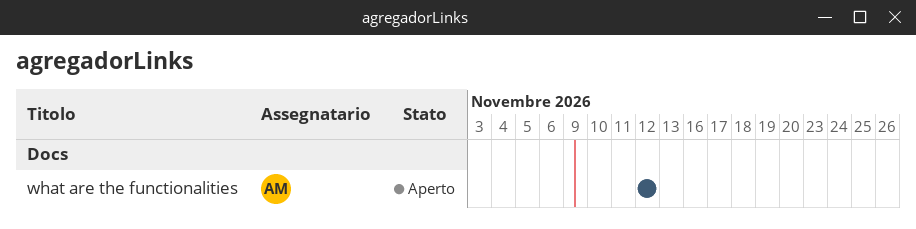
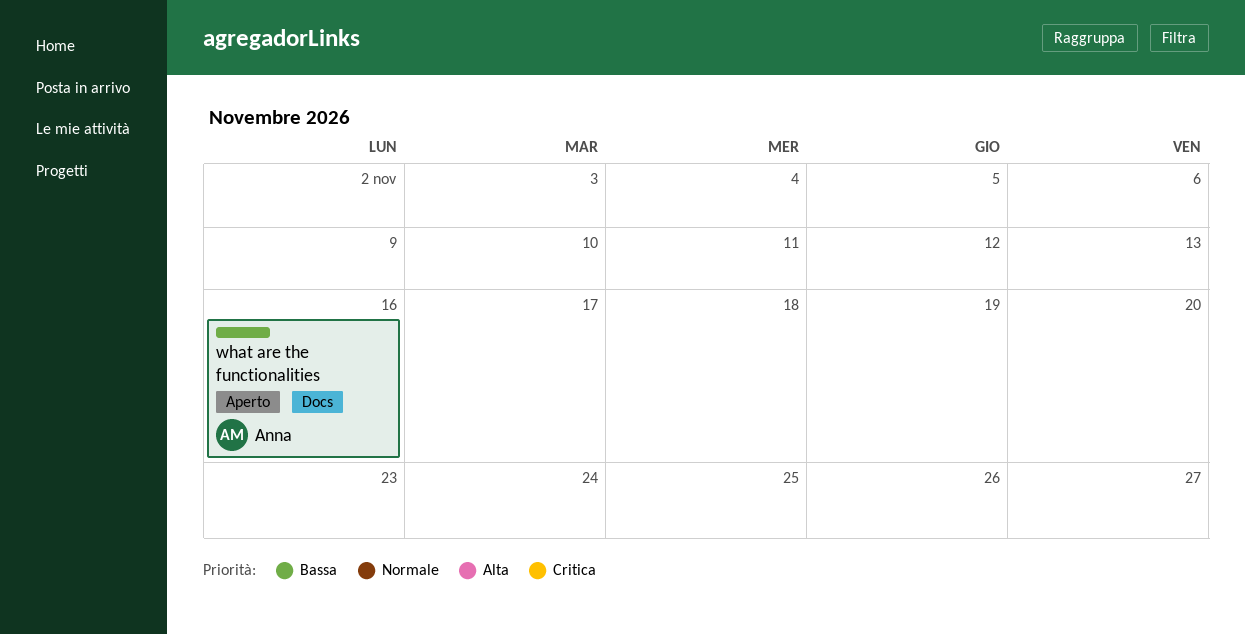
what are the functionalities, due: Nov 12 -> Nov 16

